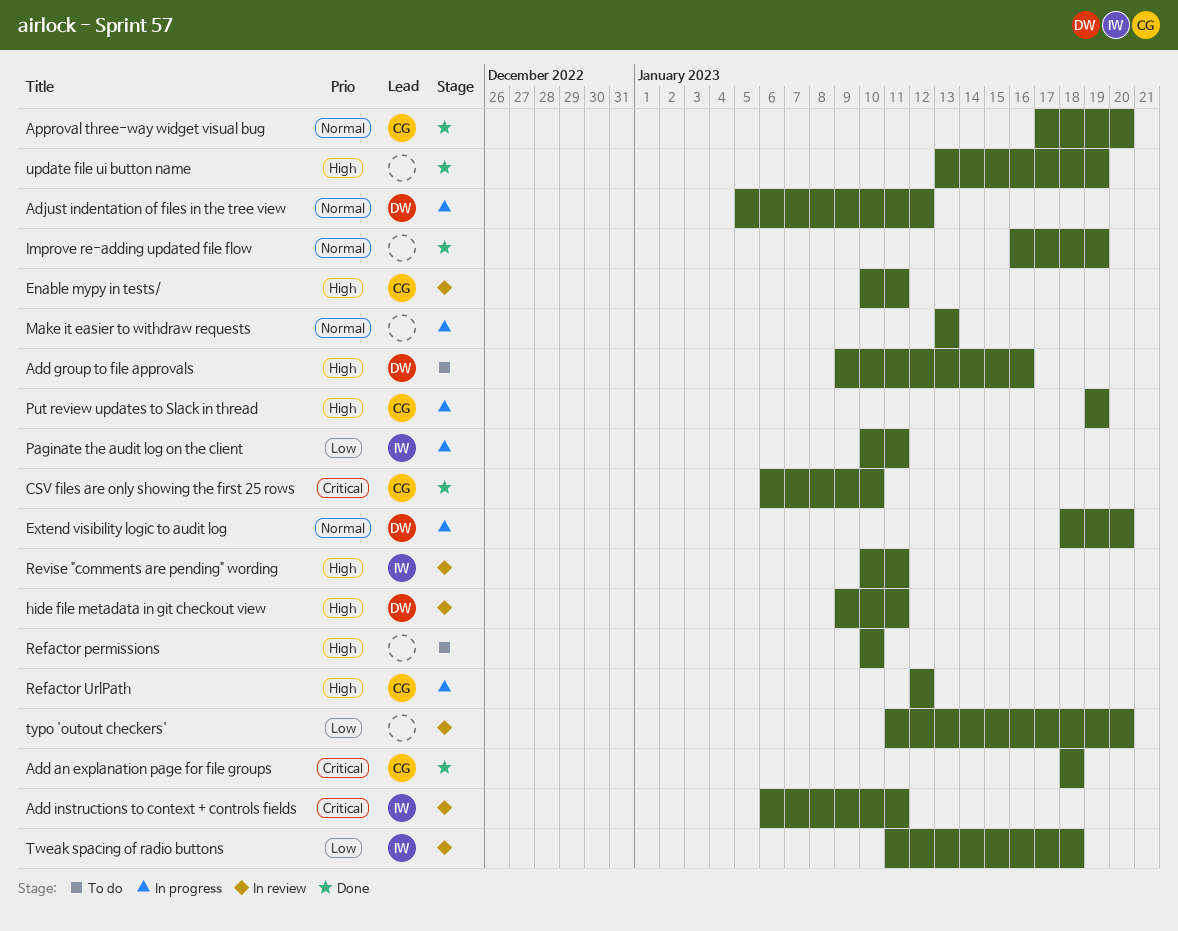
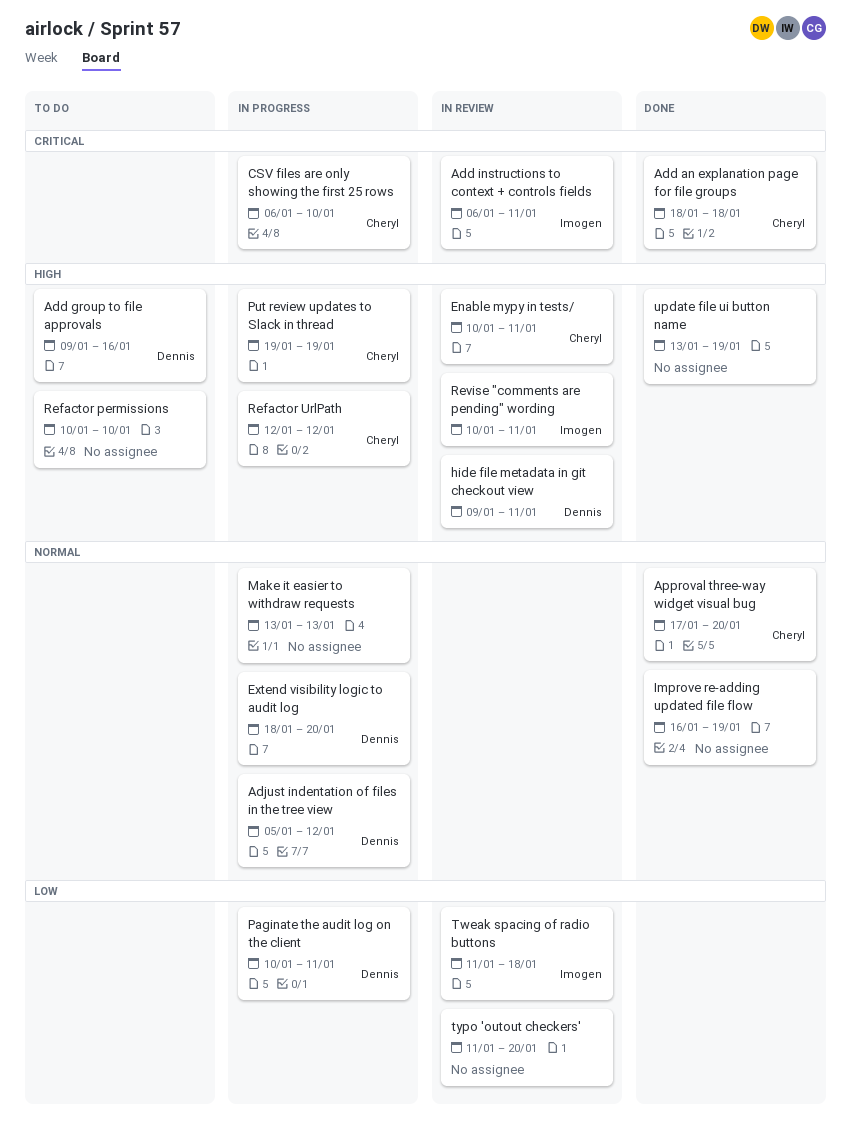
CSV files are only showing the first 25 rows, status: Done -> In progress
Paginate the audit log on the client, owner: Imogen -> Dennis

